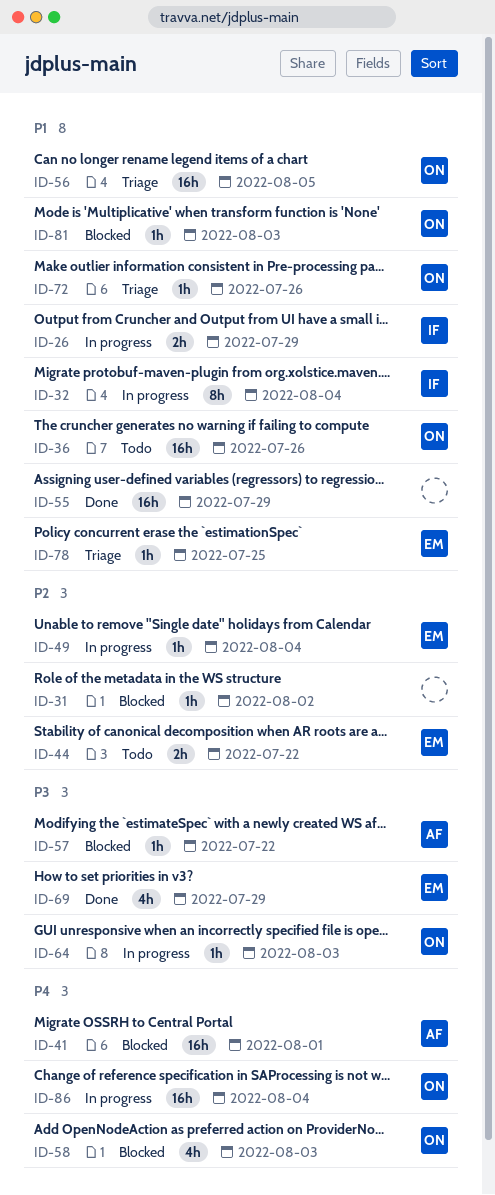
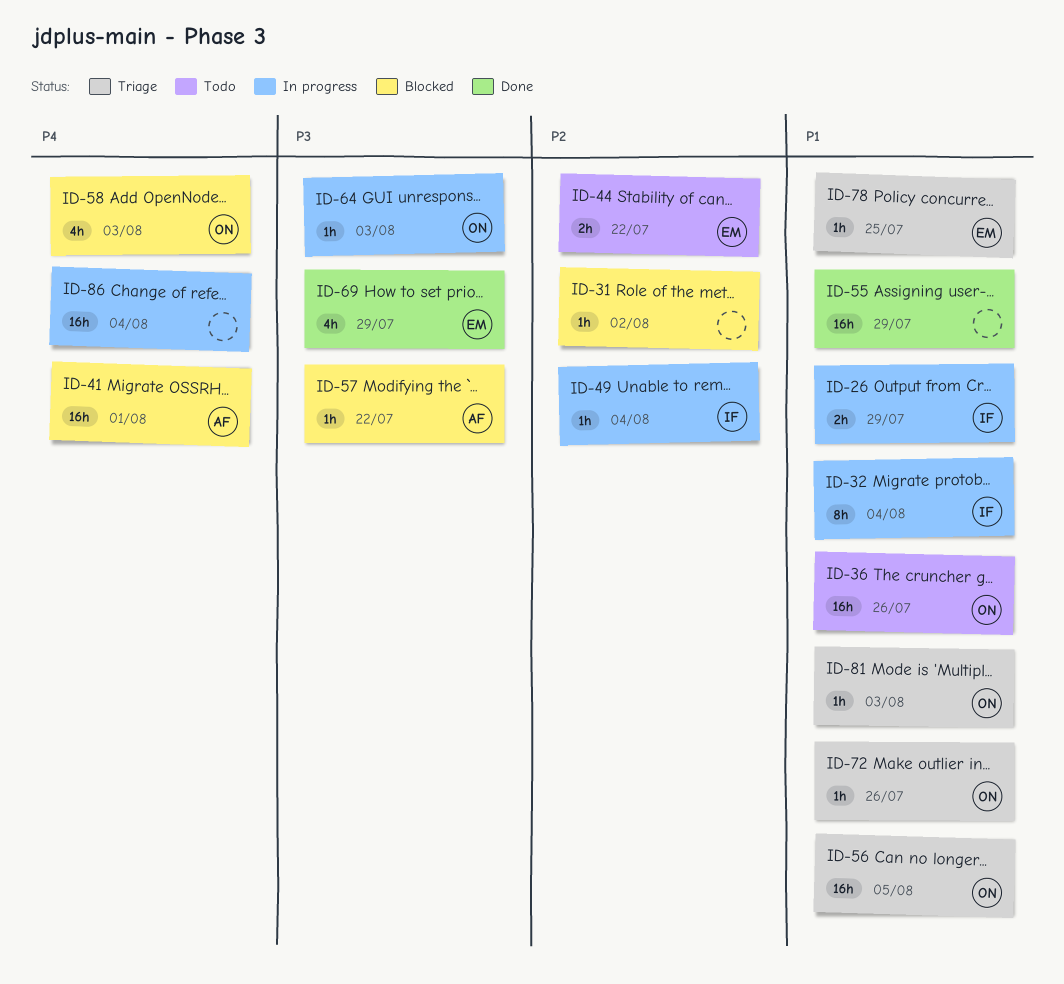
ID-49, owner: EM -> IF
ID-81, status: Blocked -> Triage
ID-86, owner: ON -> none

